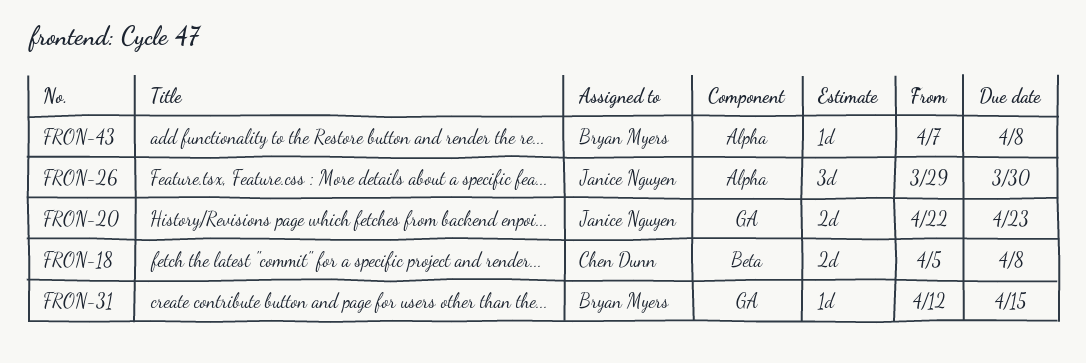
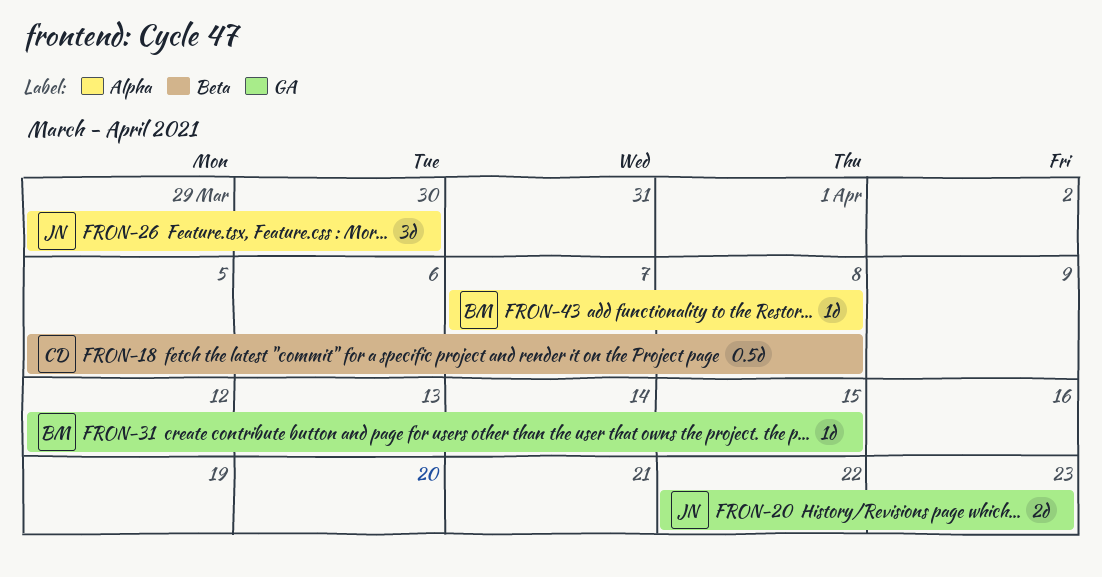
FRON-18, estimate: 2d -> 0.5d

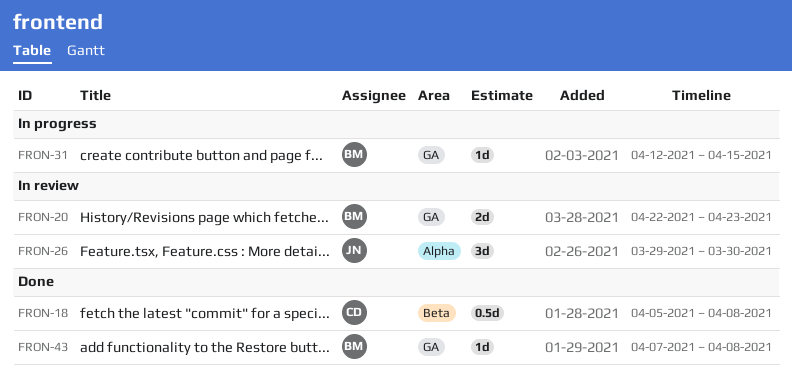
FRON-20, owner: JN -> BM
FRON-43, label: Alpha -> GA

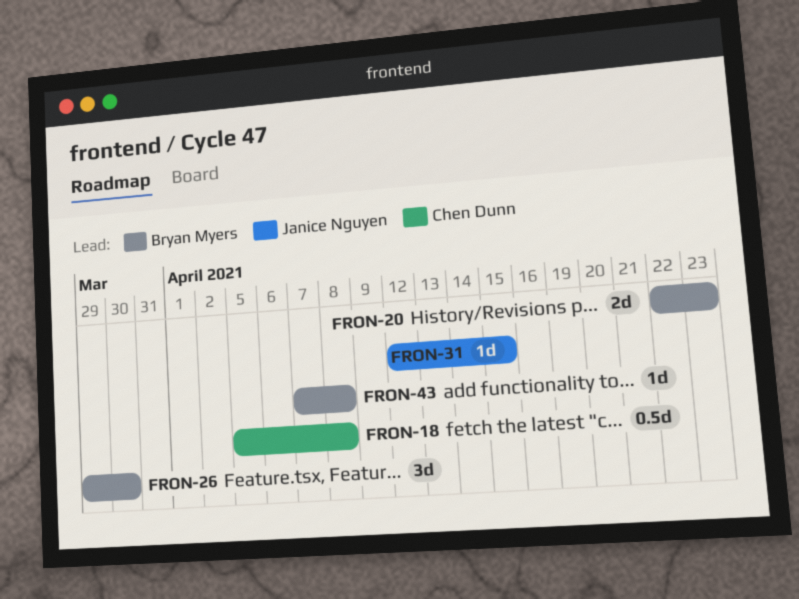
FRON-26, owner: Janice Nguyen -> Bryan Myers
FRON-31, owner: Bryan Myers -> Janice Nguyen

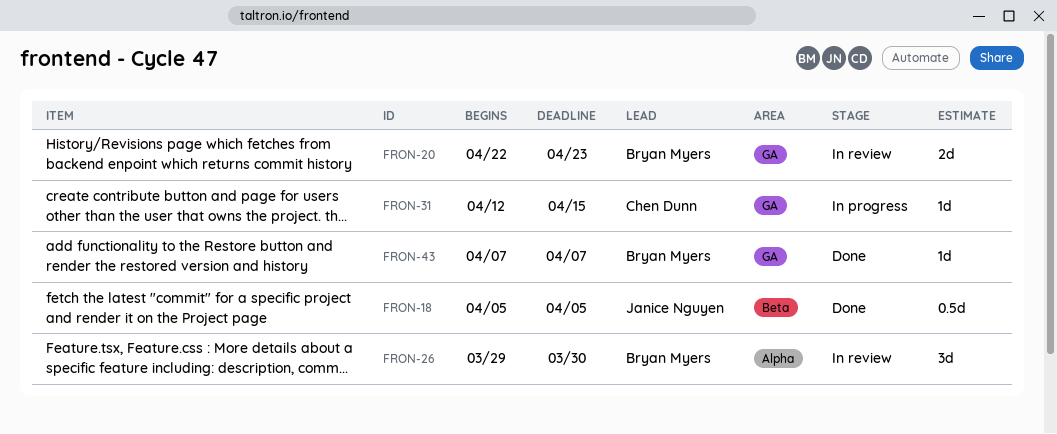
FRON-18, owner: Chen Dunn -> Janice Nguyen
FRON-18, due: Apr 8 -> Apr 5
FRON-31, owner: Janice Nguyen -> Chen Dunn
FRON-43, due: Apr 8 -> Apr 7

